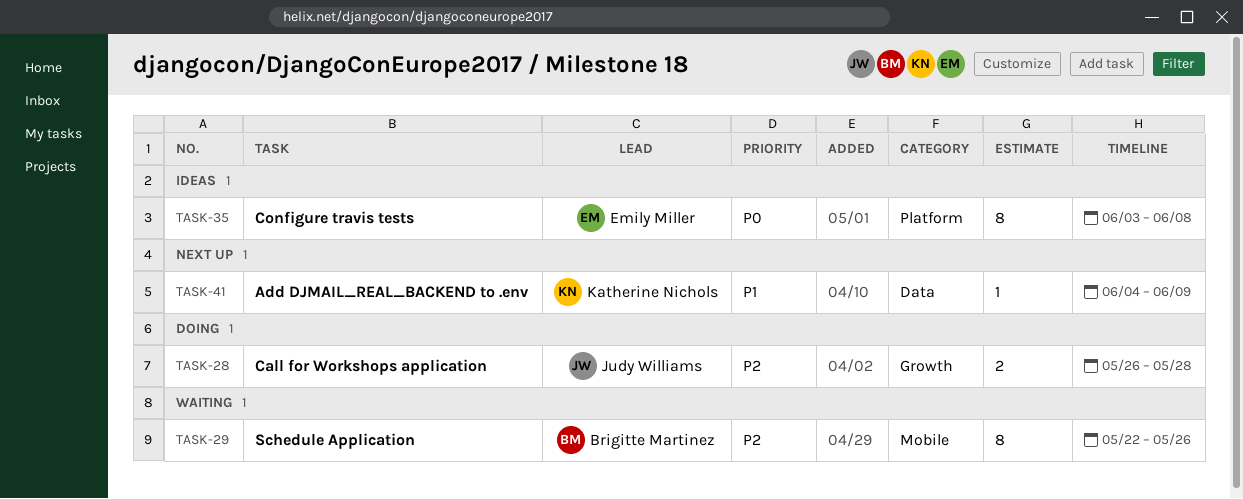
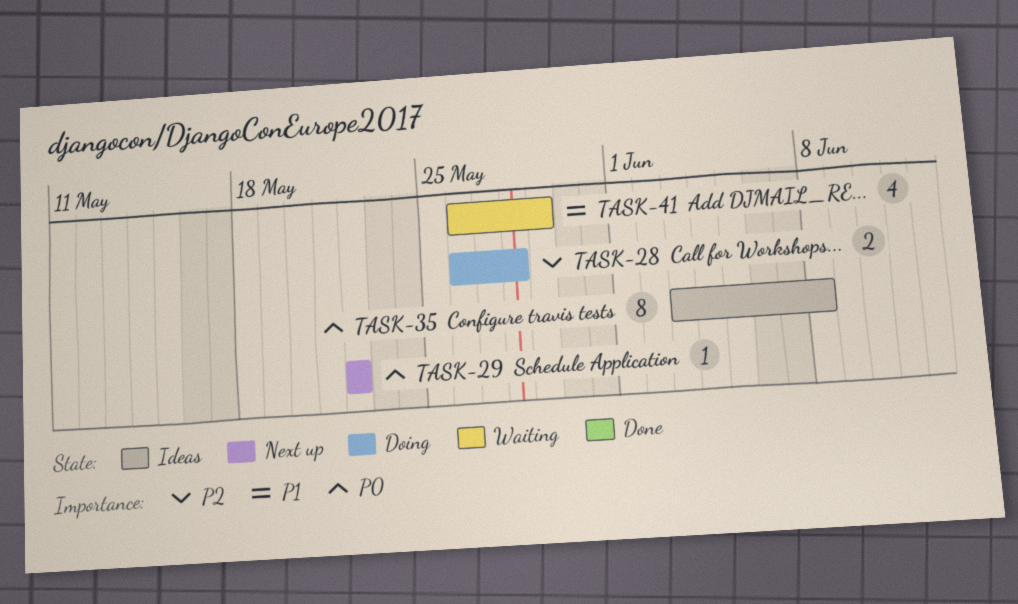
TASK-29, status: Waiting -> Next up
TASK-29, priority: P2 -> P0
TASK-29, estimate: 8 -> 1
TASK-29, due: May 26 -> May 22
TASK-41, status: Next up -> Waiting
TASK-41, estimate: 1 -> 4
TASK-41, start: Jun 4 -> May 26
TASK-41, due: Jun 9 -> May 29

